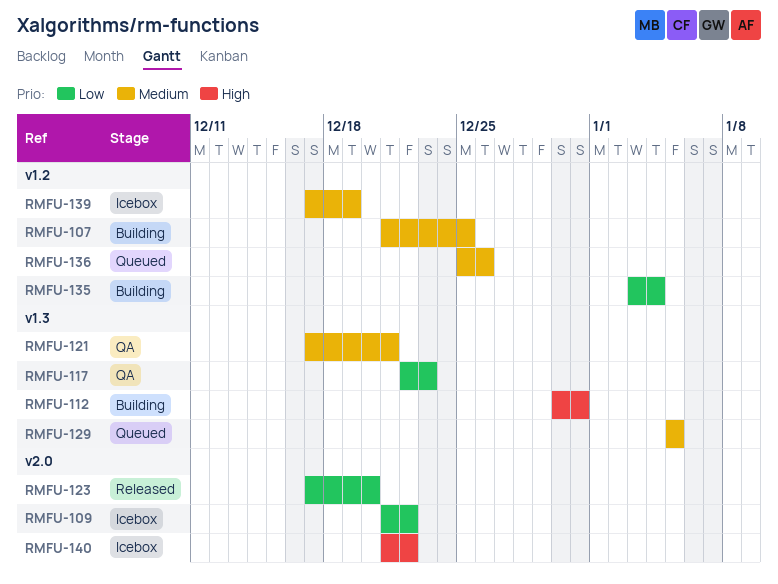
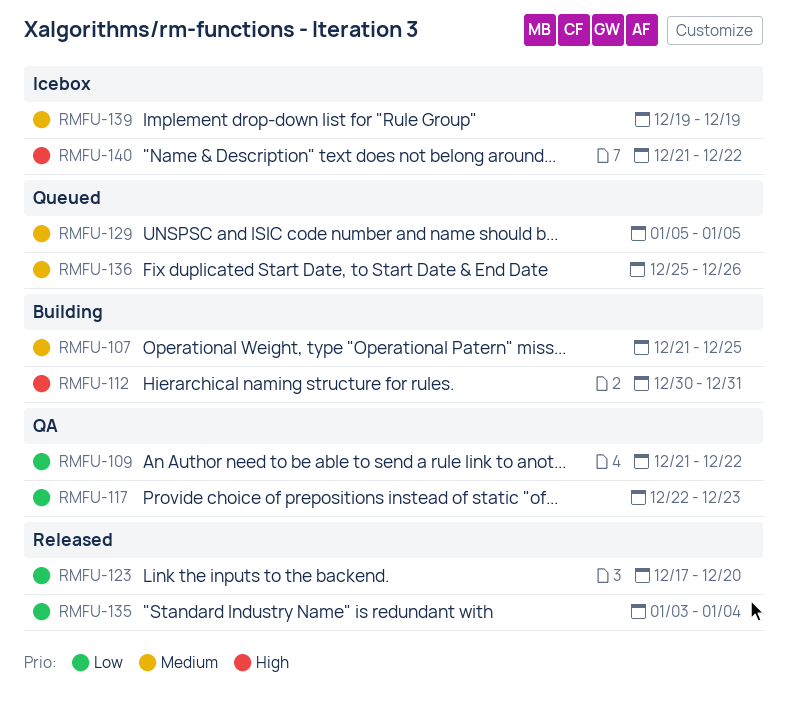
RMFU-109, status: Icebox -> QA
RMFU-121: present -> none
RMFU-135, status: Building -> Released
RMFU-139, start: Dec 17 -> Dec 19

